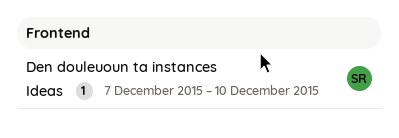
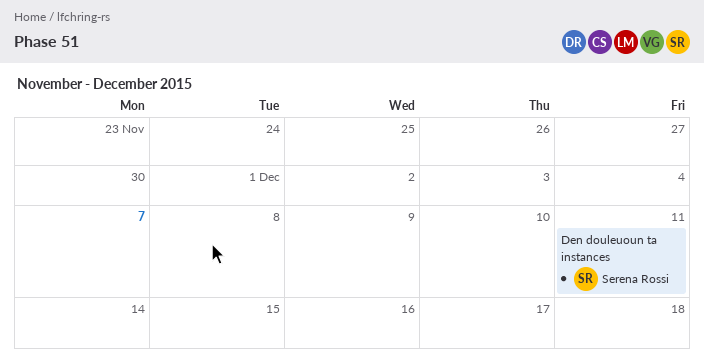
Den douleuoun ta instances, due: Dec 10 -> Dec 11

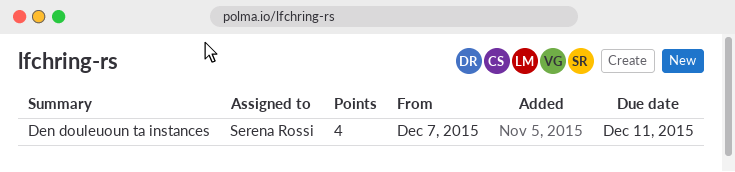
Den douleuoun ta instances, estimate: 1 -> 4

